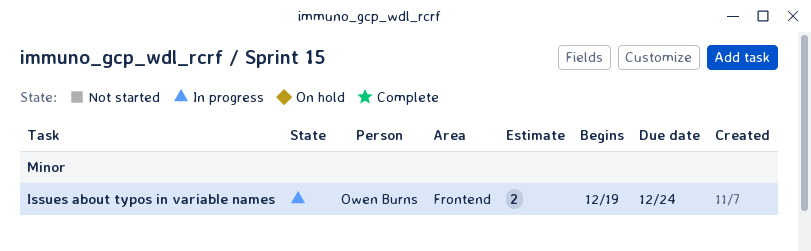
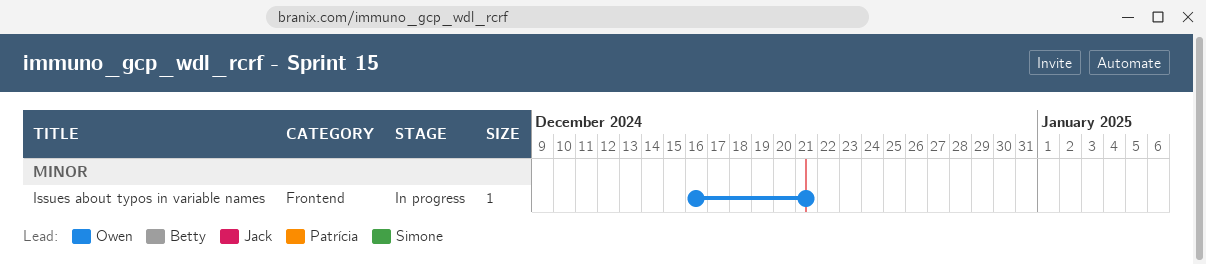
Issues about typos in variable names, estimate: 2 -> 1
Issues about typos in variable names, start: Dec 19 -> Dec 16
Issues about typos in variable names, due: Dec 24 -> Dec 21

